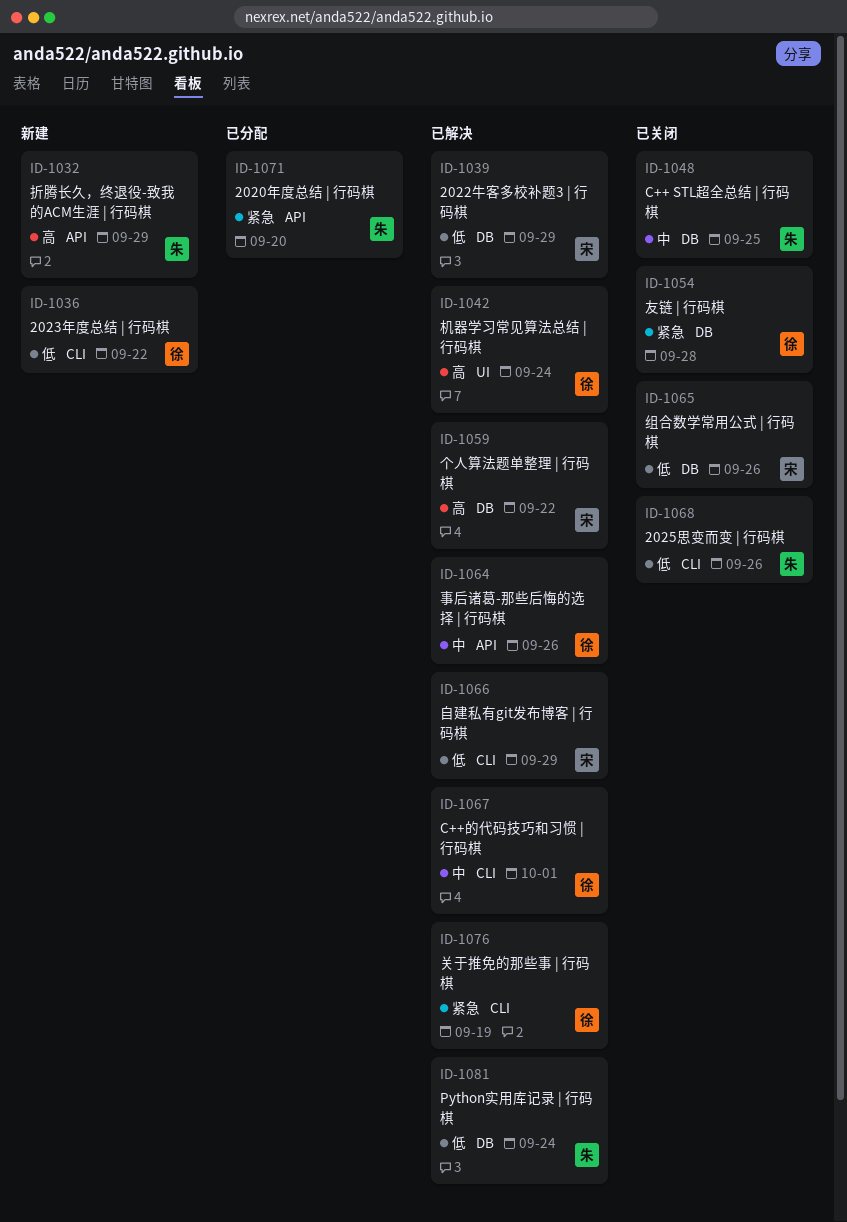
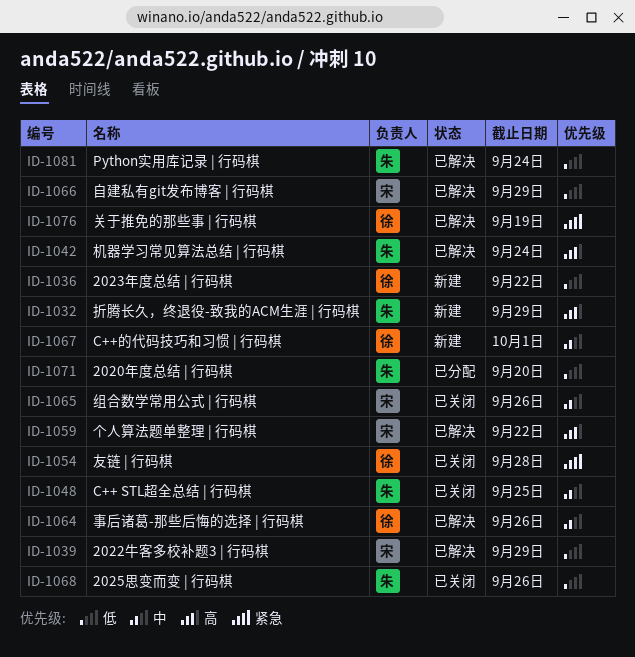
ID-1042, owner: 徐 -> 朱
ID-1065, priority: 低 -> 中
ID-1067, status: 已解决 -> 新建
ID-1071, priority: 紧急 -> 低

